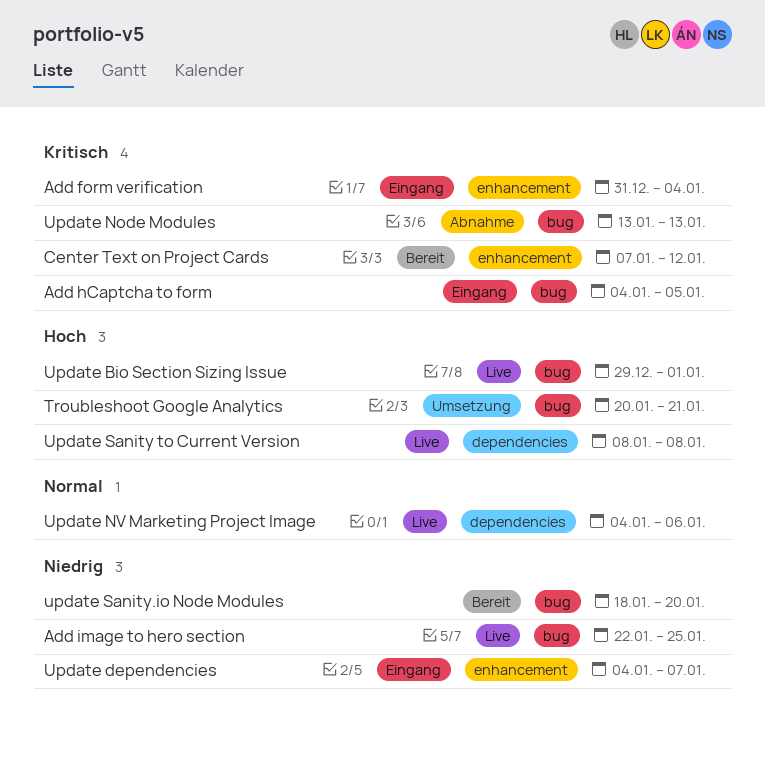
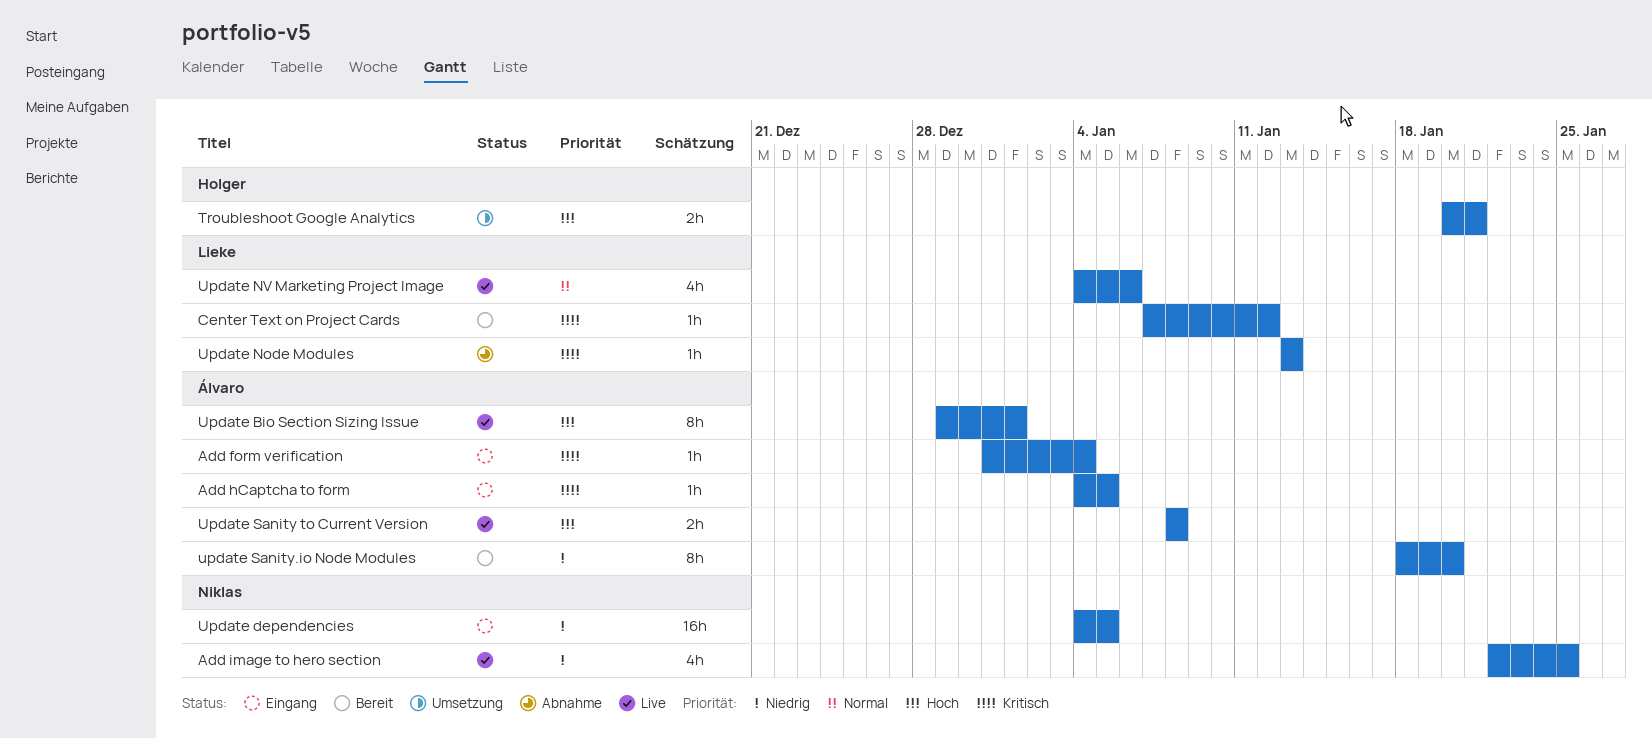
Update dependencies, due: Jan 7 -> Jan 5

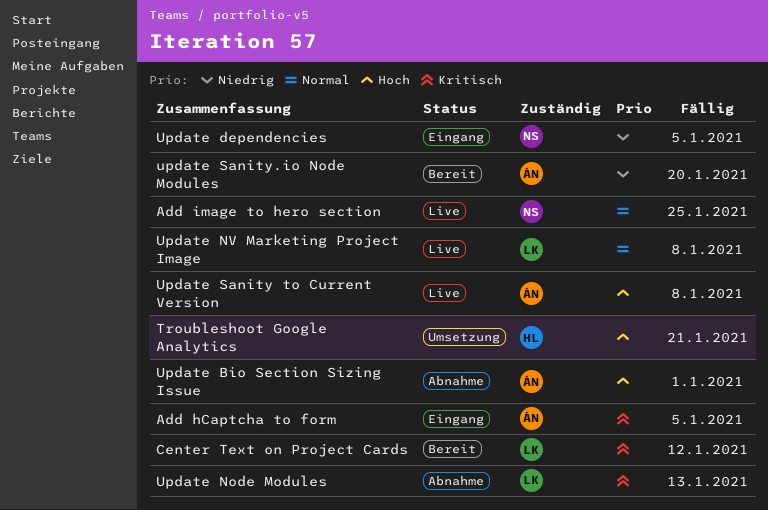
Add form verification: present -> none
Add image to hero section, priority: Niedrig -> Normal
Update Bio Section Sizing Issue, status: Live -> Abnahme
Update NV Marketing Project Image, due: Jan 6 -> Jan 8

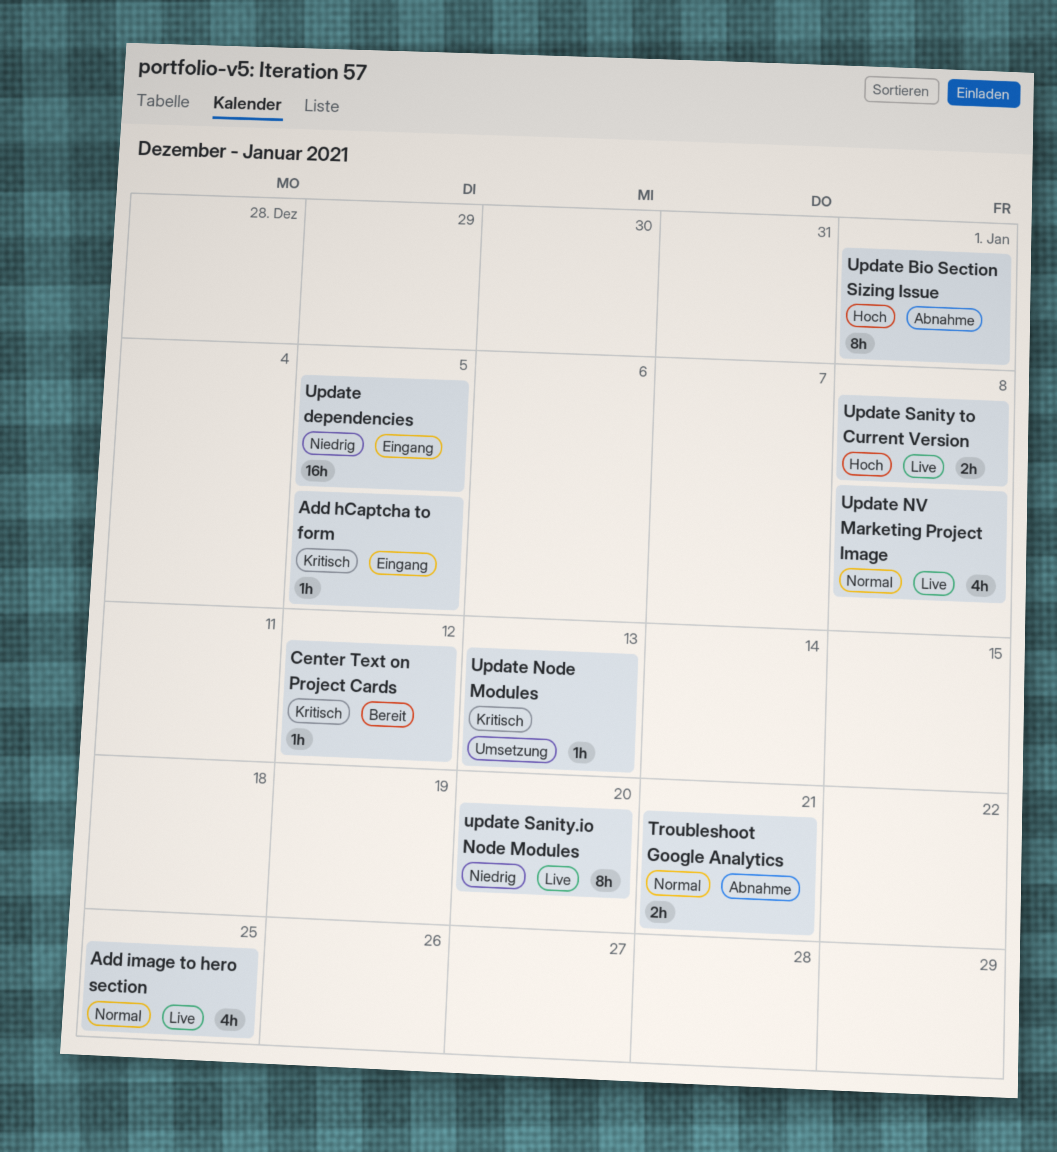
Troubleshoot Google Analytics, status: Umsetzung -> Abnahme
Troubleshoot Google Analytics, priority: Hoch -> Normal
Update Node Modules, status: Abnahme -> Umsetzung
update Sanity.io Node Modules, status: Bereit -> Live

